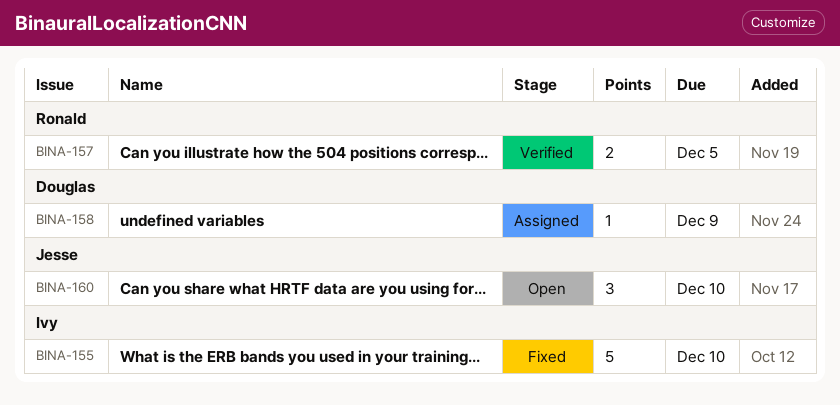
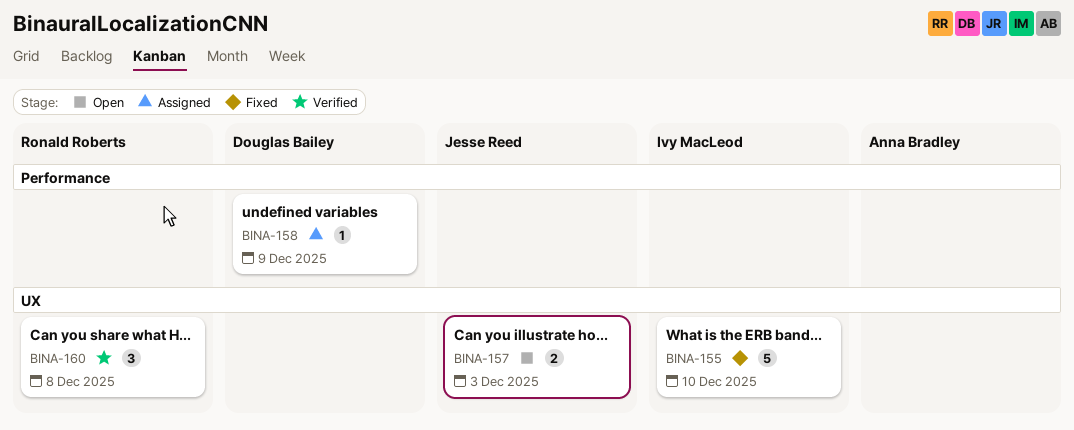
BINA-157, status: Verified -> Open
BINA-157, owner: Ronald Roberts -> Jesse Reed
BINA-157, due: Dec 5 -> Dec 3
BINA-160, status: Open -> Verified
BINA-160, owner: Jesse Reed -> Ronald Roberts
BINA-160, due: Dec 10 -> Dec 8

